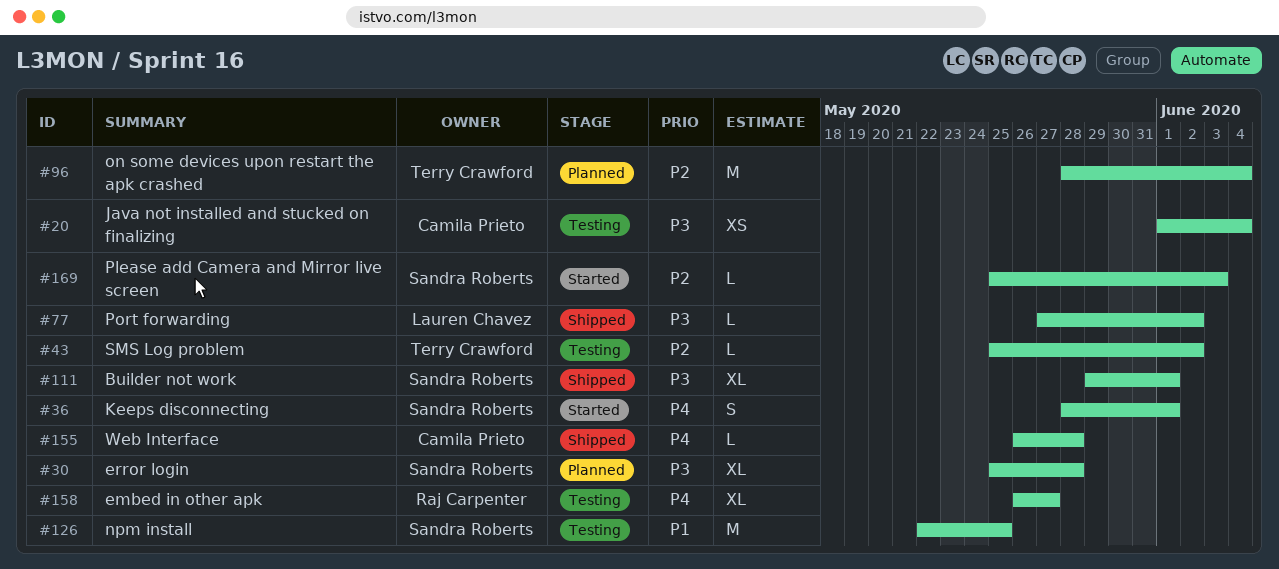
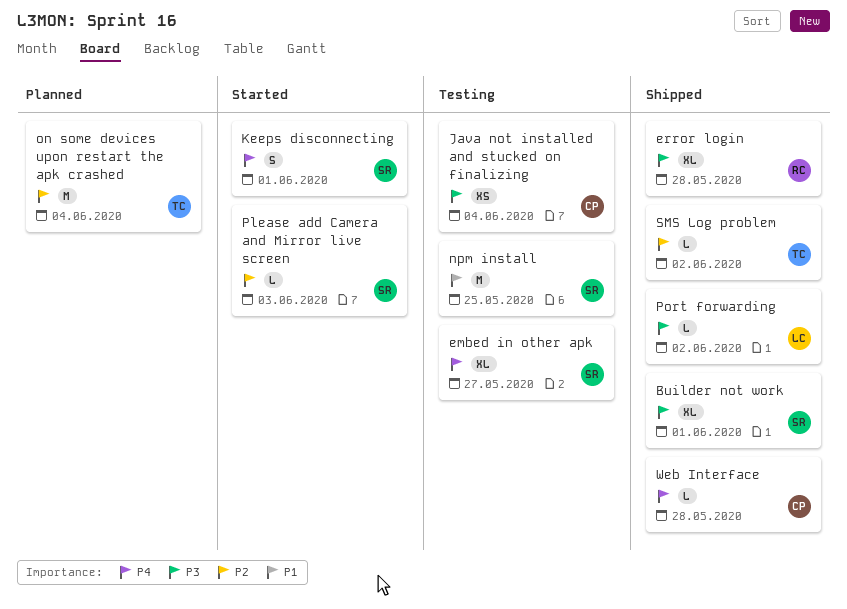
embed in other apk, owner: Raj Carpenter -> Sandra Roberts
error login, status: Planned -> Shipped
error login, owner: Sandra Roberts -> Raj Carpenter
SMS Log problem, status: Testing -> Shipped

